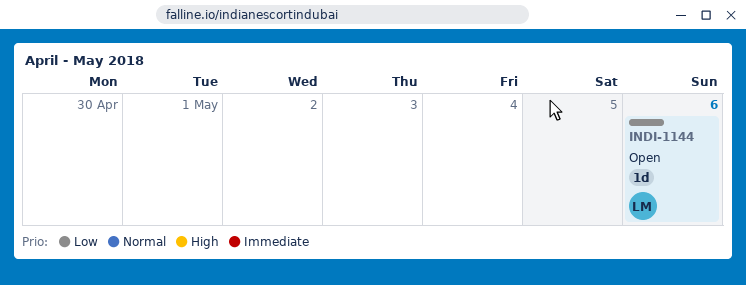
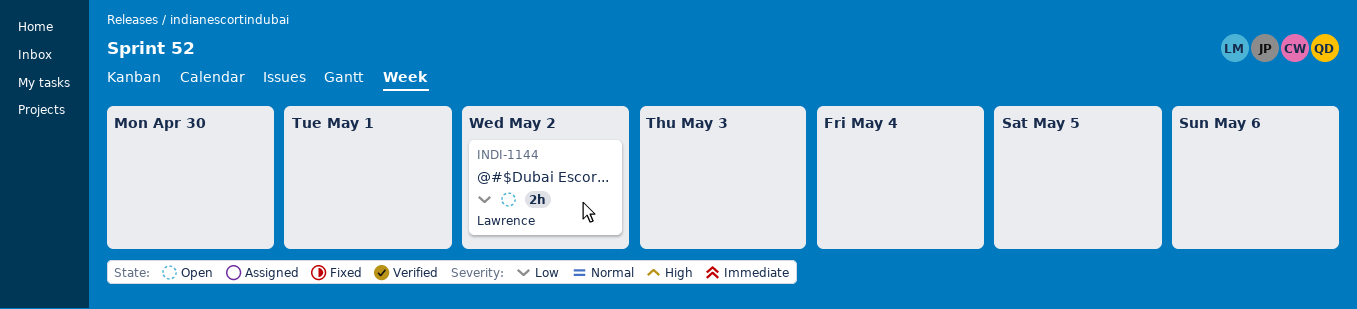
INDI-1144, estimate: 1d -> 2h
INDI-1144, due: May 6 -> May 2

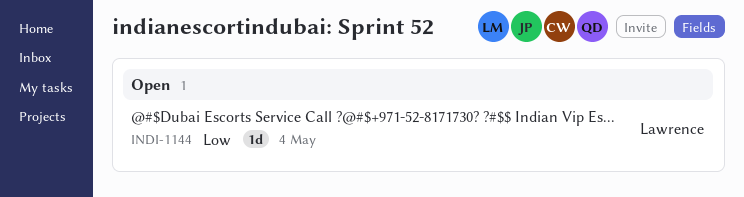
INDI-1144, estimate: 2h -> 1d
INDI-1144, due: May 2 -> May 4

